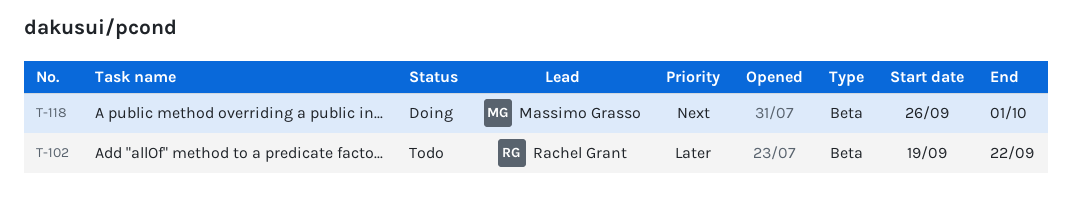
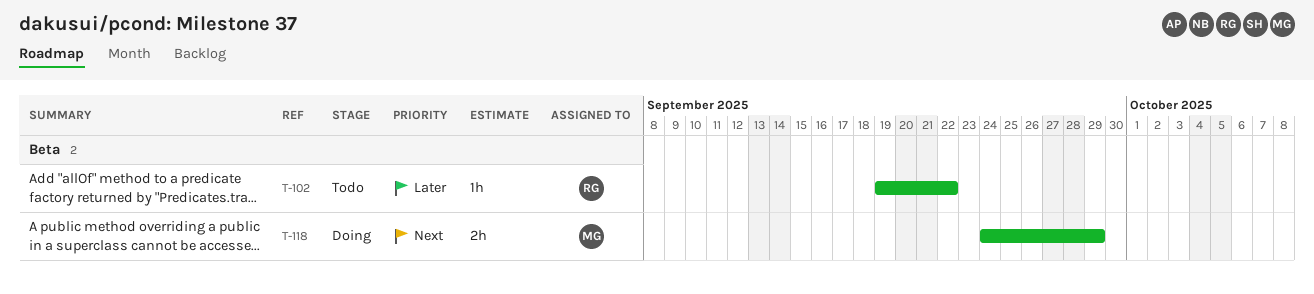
T-118, start: Sep 26 -> Sep 24
T-118, due: Oct 1 -> Sep 29

